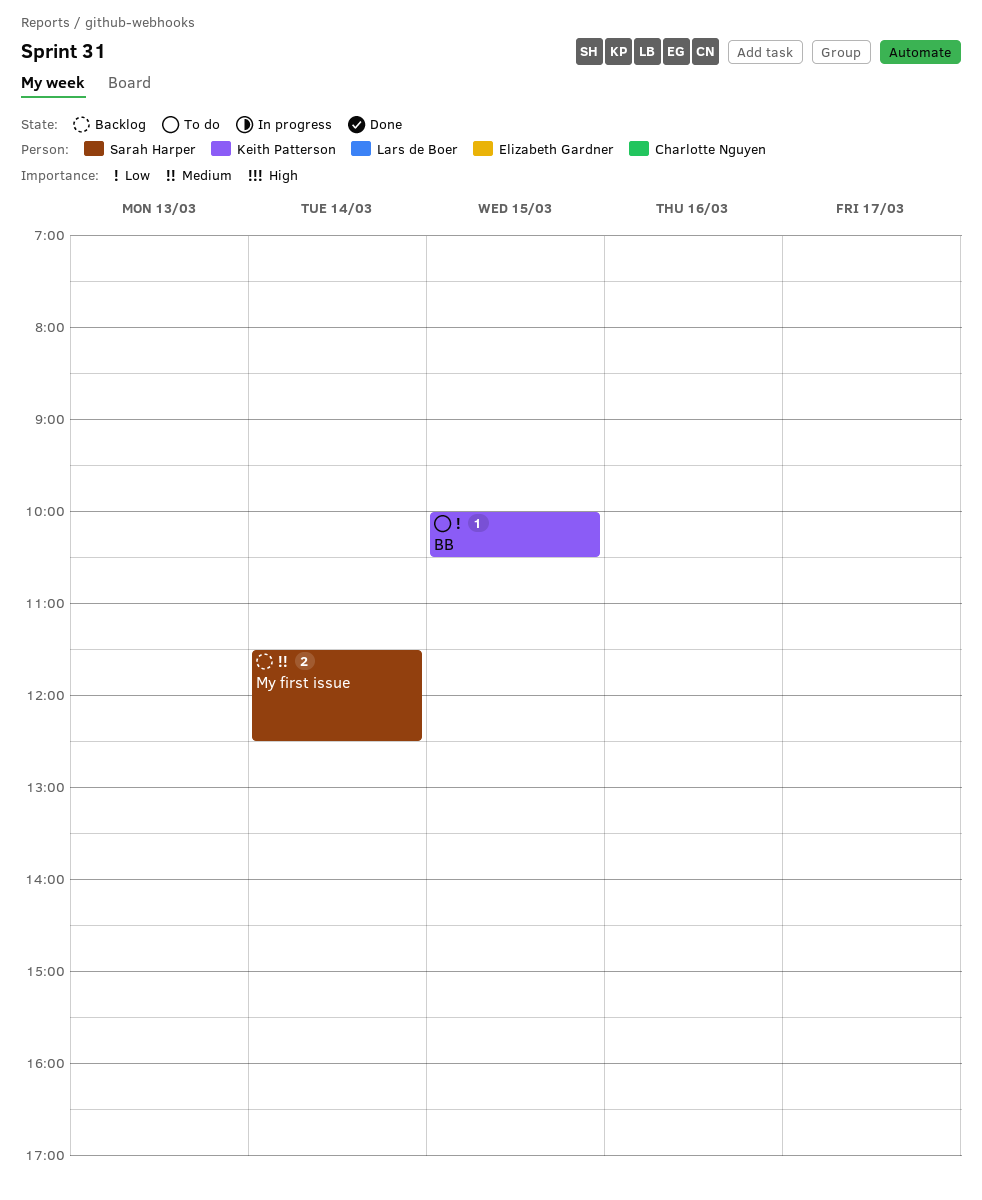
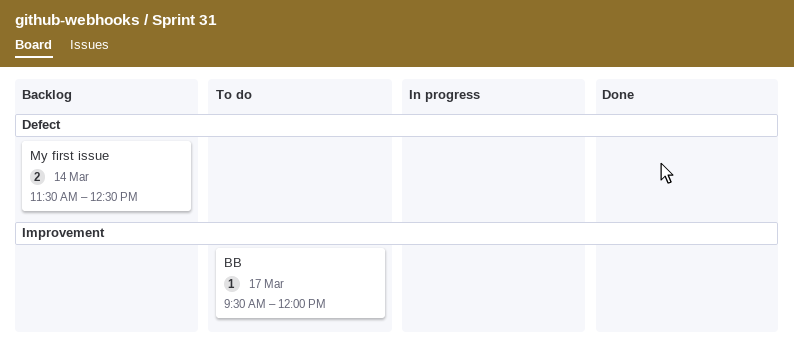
BB, day: Mar 15 -> Mar 17
BB, begins: 10:00 -> 09:30
BB, ends: 10:30 -> 12:00

